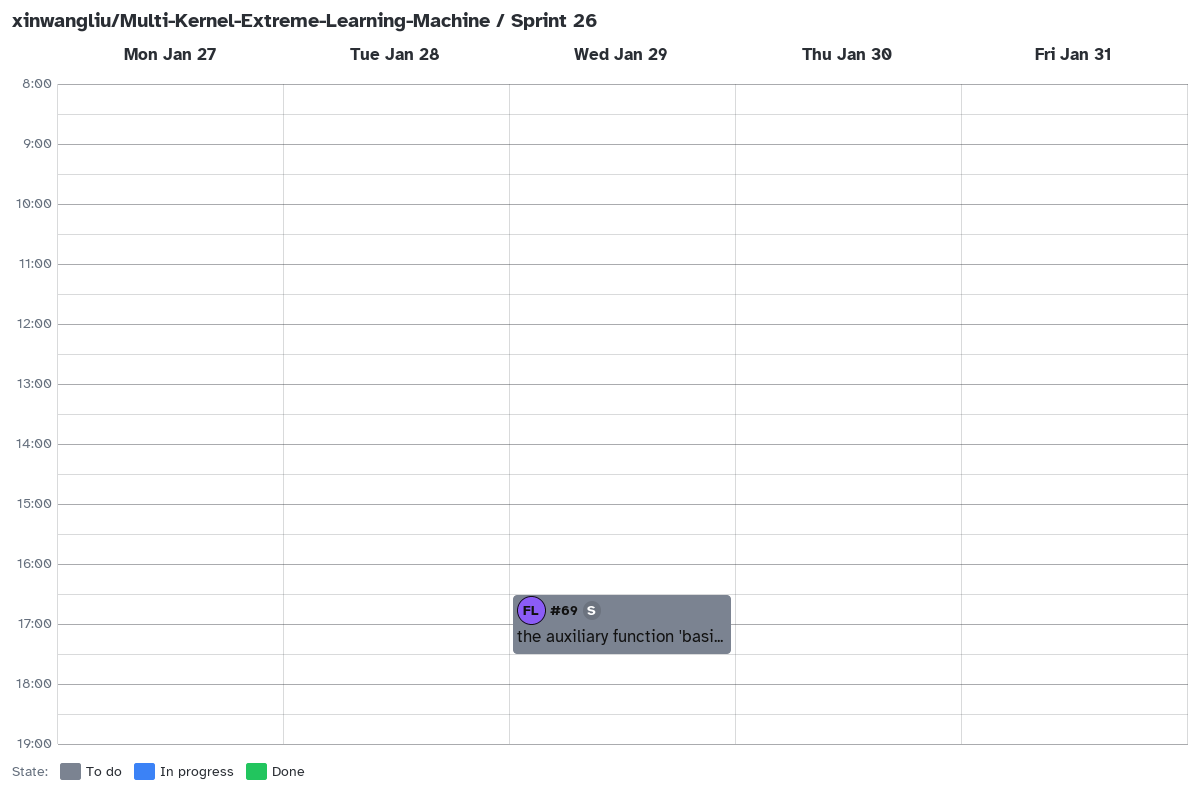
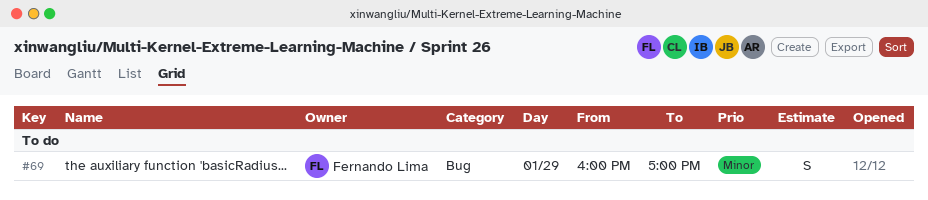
#69, begins: 16:30 -> 16:00
#69, ends: 17:30 -> 17:00

